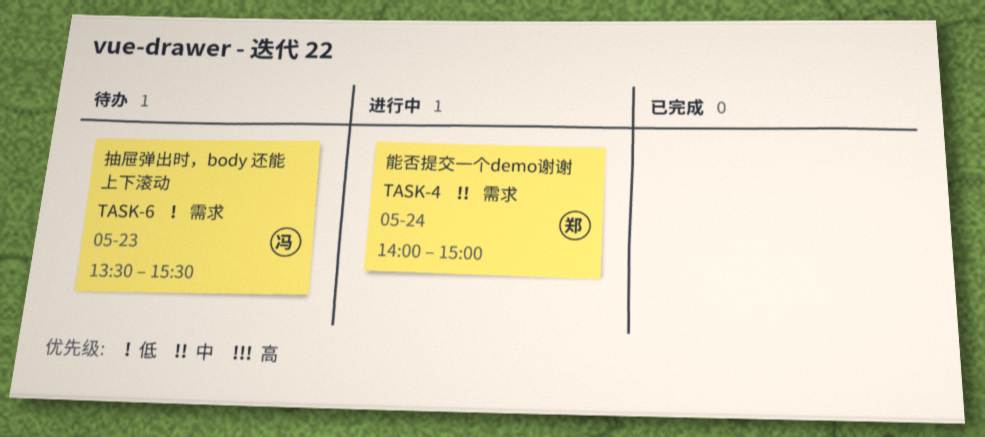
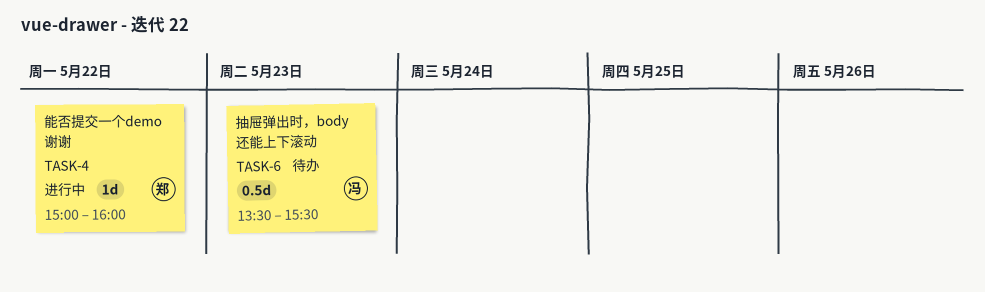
TASK-4, day: May 24 -> May 22
TASK-4, begins: 14:00 -> 15:00
TASK-4, ends: 15:00 -> 16:00

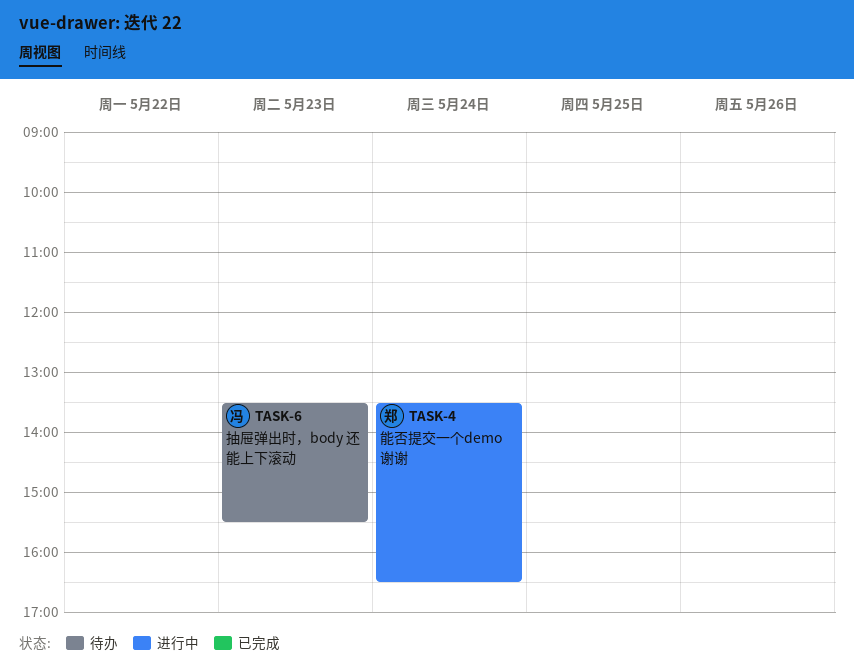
TASK-4, day: May 22 -> May 24
TASK-4, begins: 15:00 -> 13:30
TASK-4, ends: 16:00 -> 16:30

